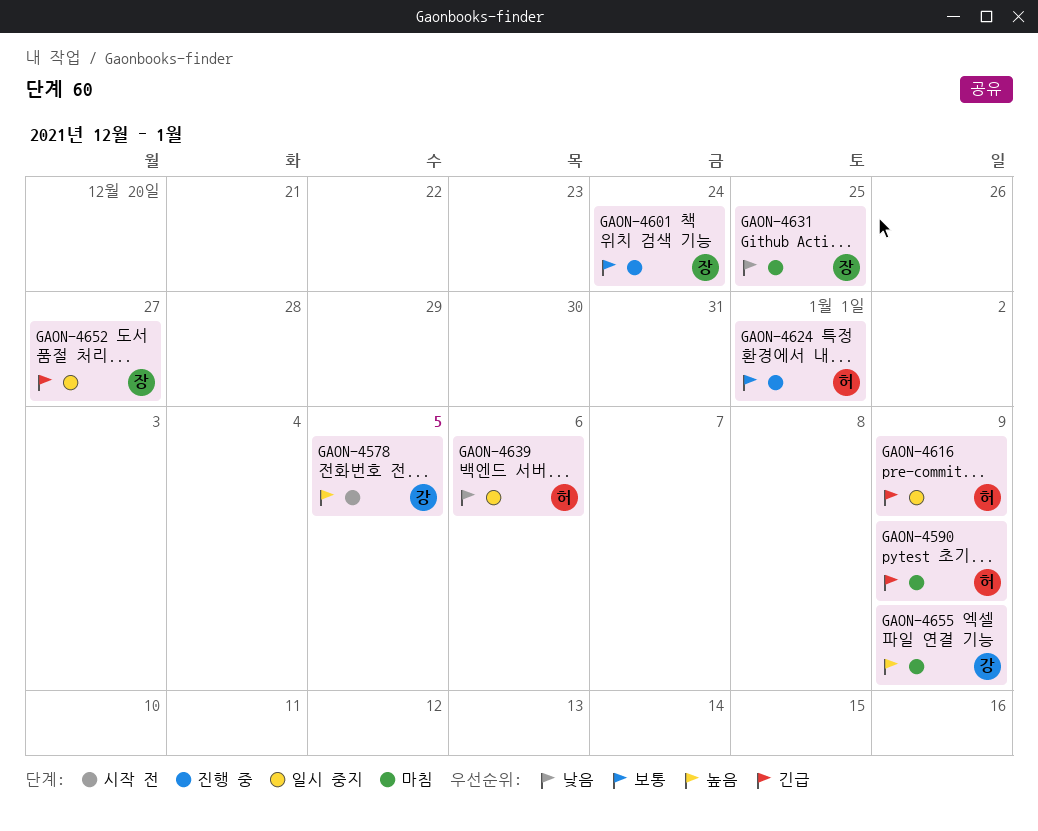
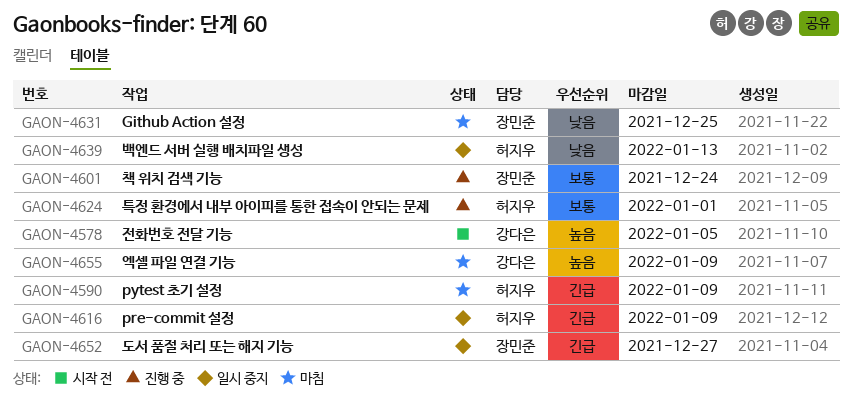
GAON-4639, due: Jan 6 -> Jan 13

